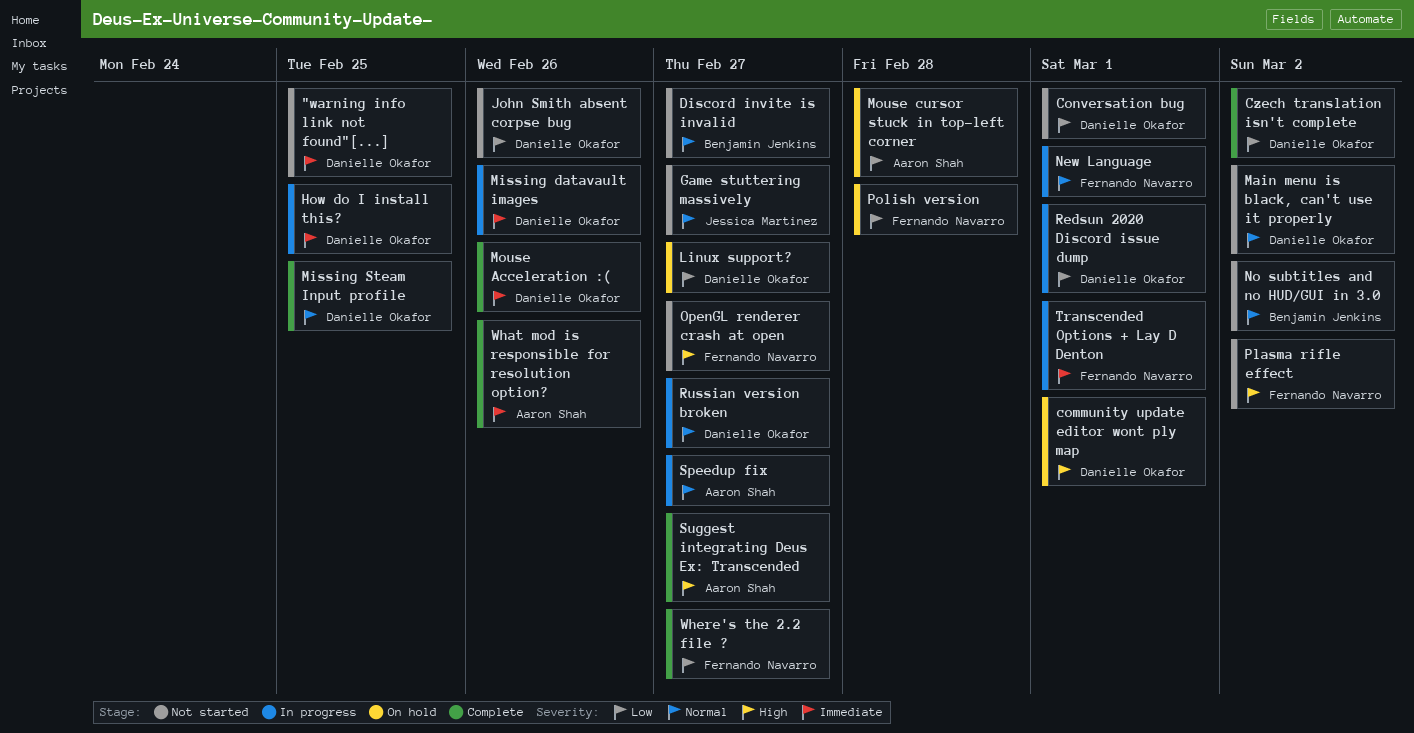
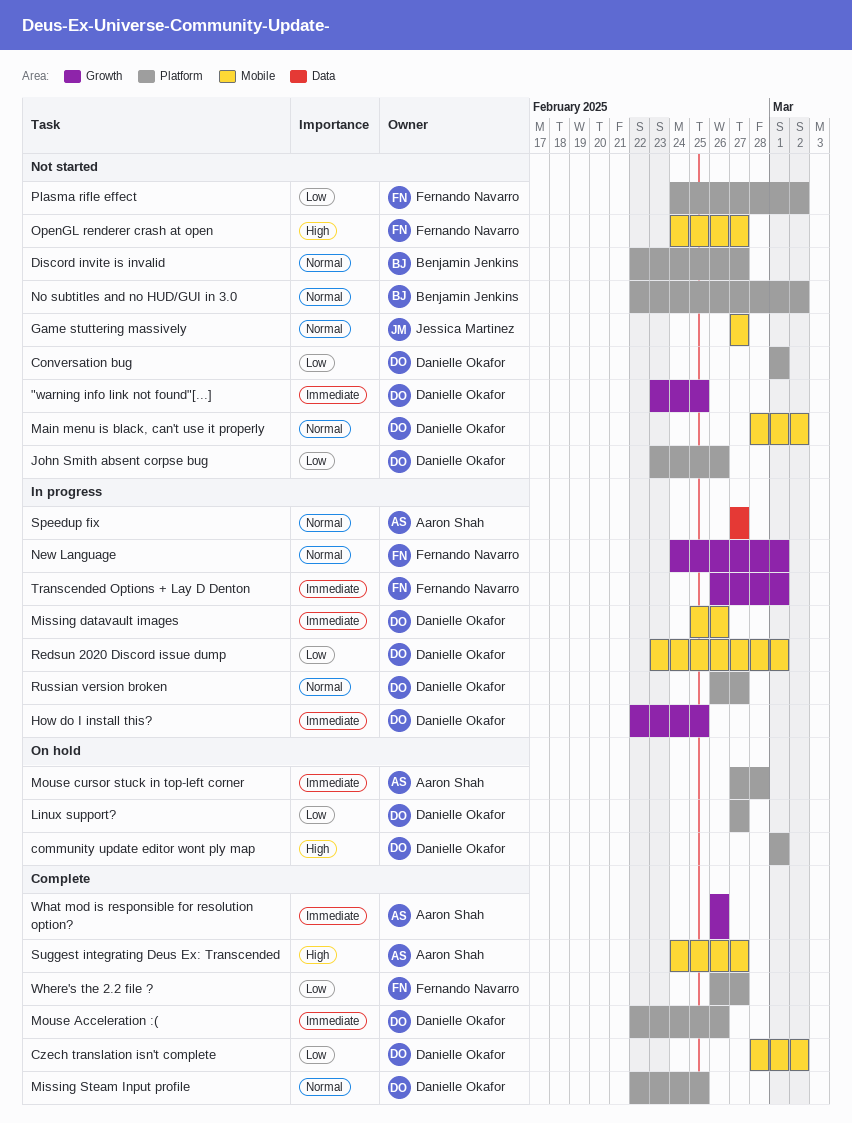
Mouse cursor stuck in top-left corner, priority: Low -> Immediate
Plasma rifle effect, priority: High -> Low
Polish version: present -> none

